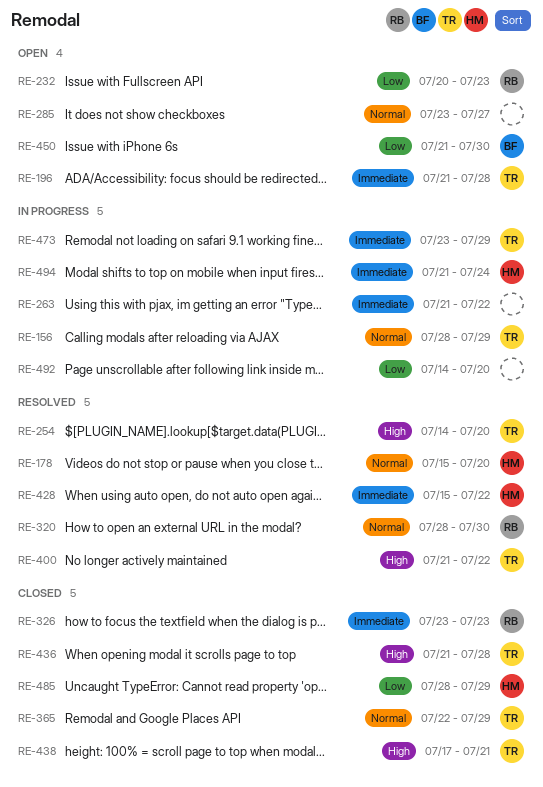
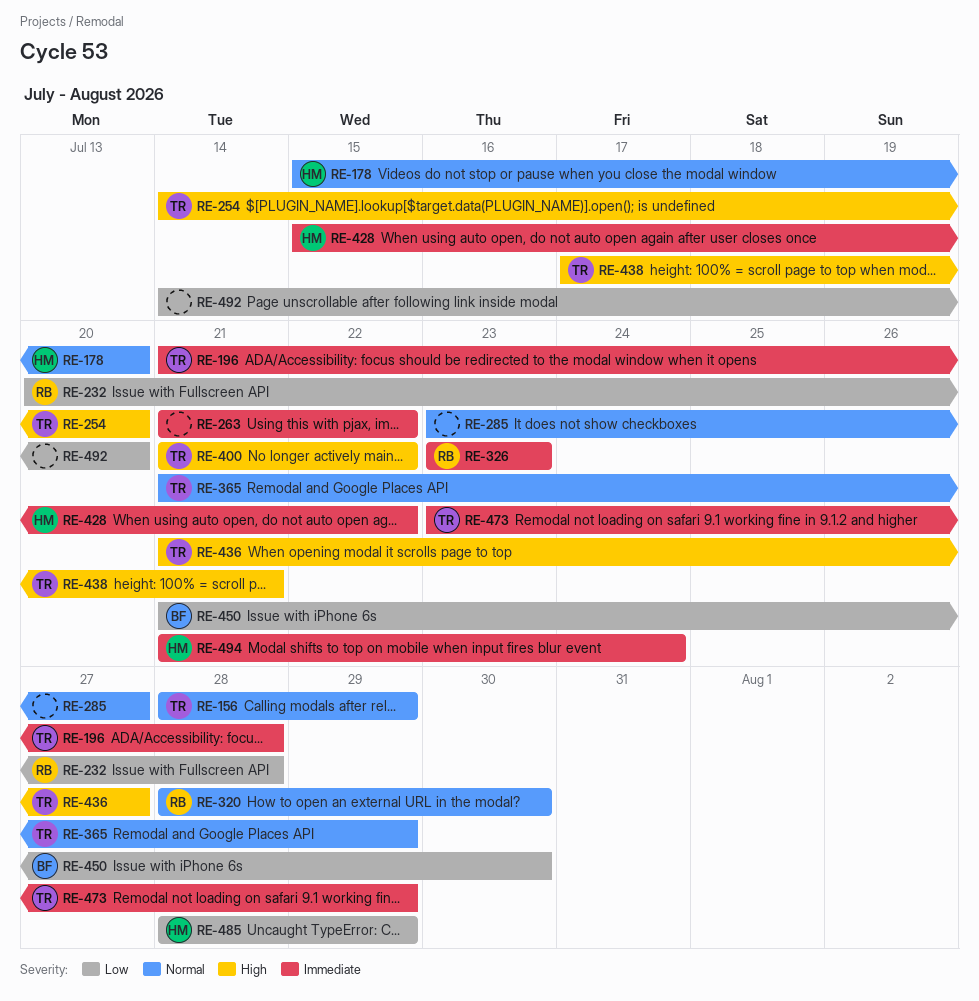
RE-232, due: Jul 23 -> Jul 28
RE-365, start: Jul 22 -> Jul 21
RE-436, due: Jul 28 -> Jul 27

